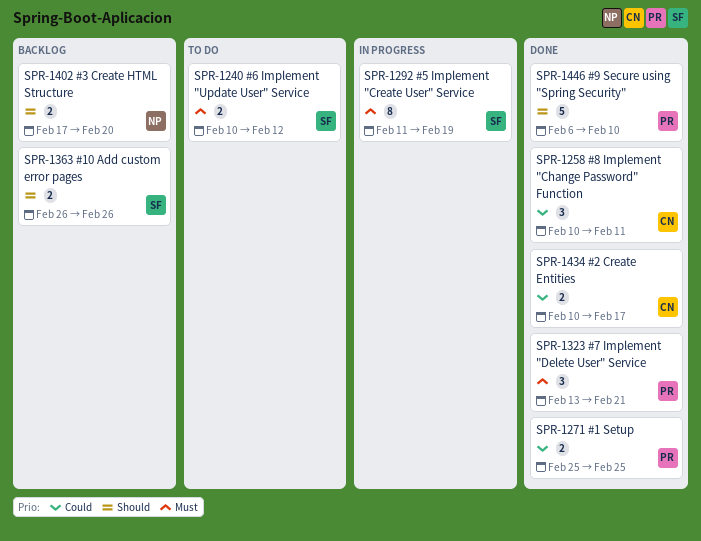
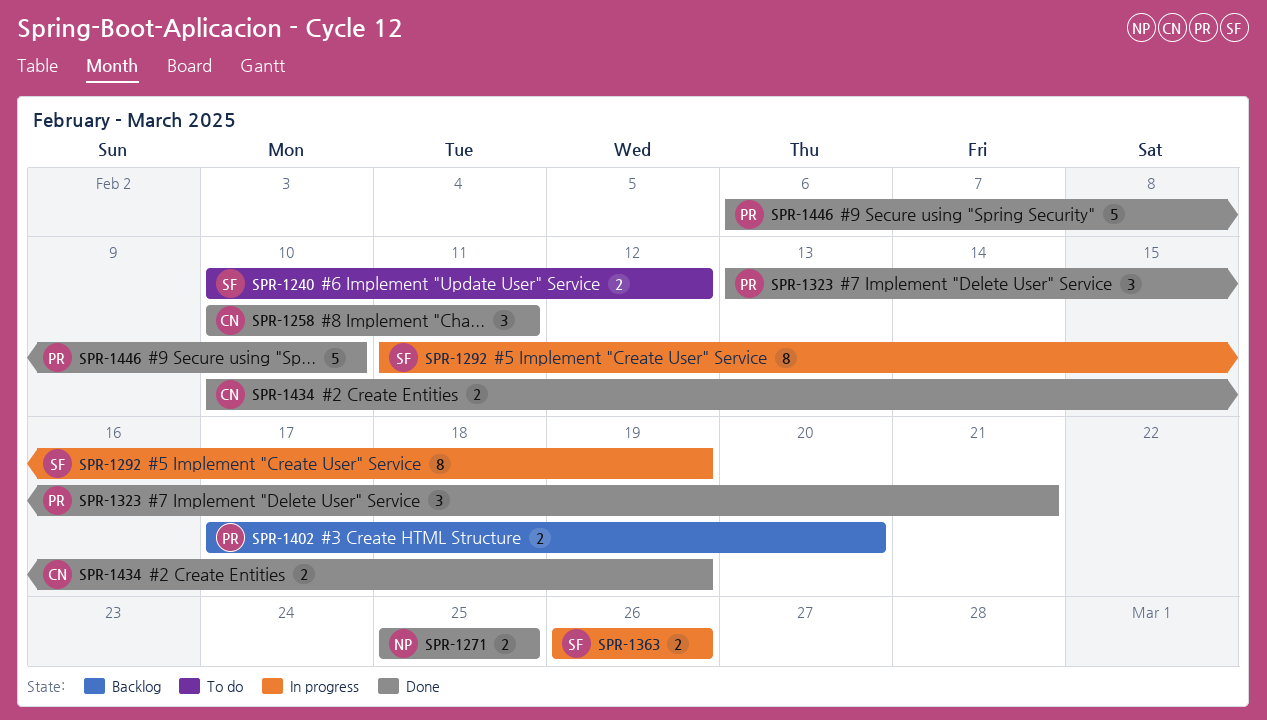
SPR-1271, owner: PR -> NP
SPR-1363, status: Backlog -> In progress
SPR-1402, owner: NP -> PR
SPR-1434, due: Feb 17 -> Feb 19

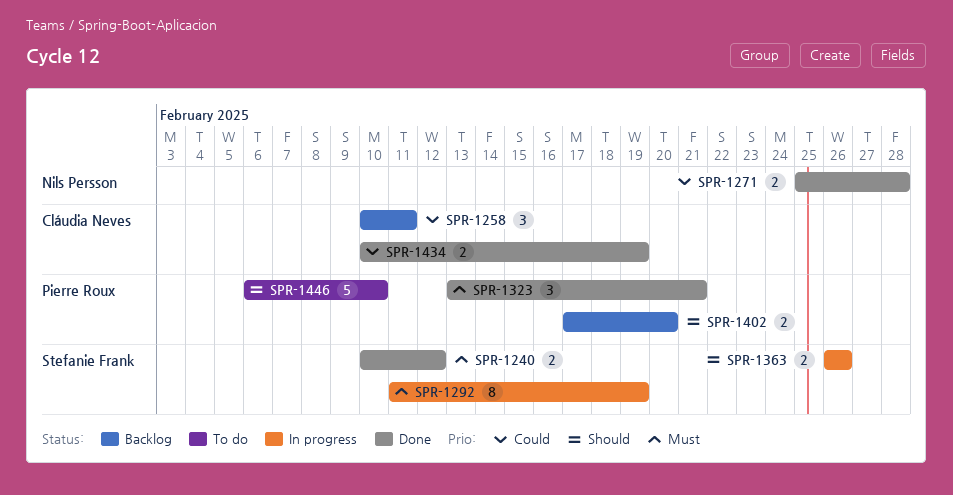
SPR-1240, status: To do -> Done
SPR-1258, status: Done -> Backlog
SPR-1271, due: Feb 25 -> Feb 28
SPR-1446, status: Done -> To do

